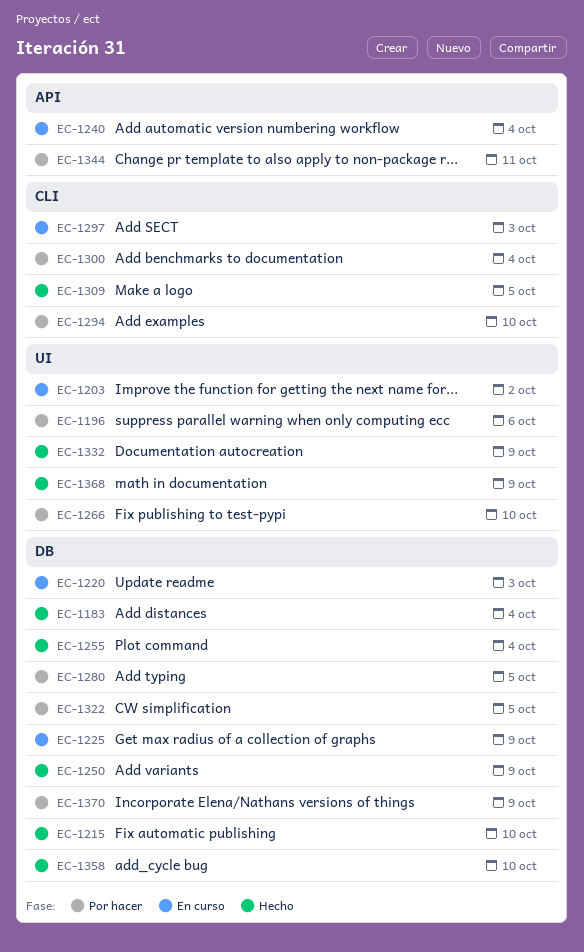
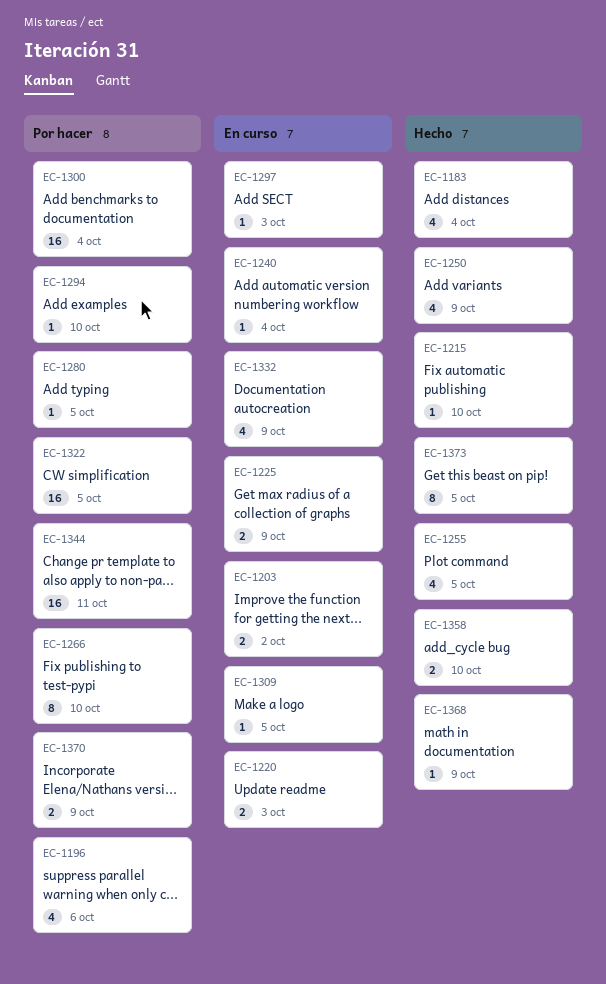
EC-1255, due: Oct 4 -> Oct 5
EC-1309, status: Hecho -> En curso
EC-1332, status: Hecho -> En curso
EC-1373: none -> present

